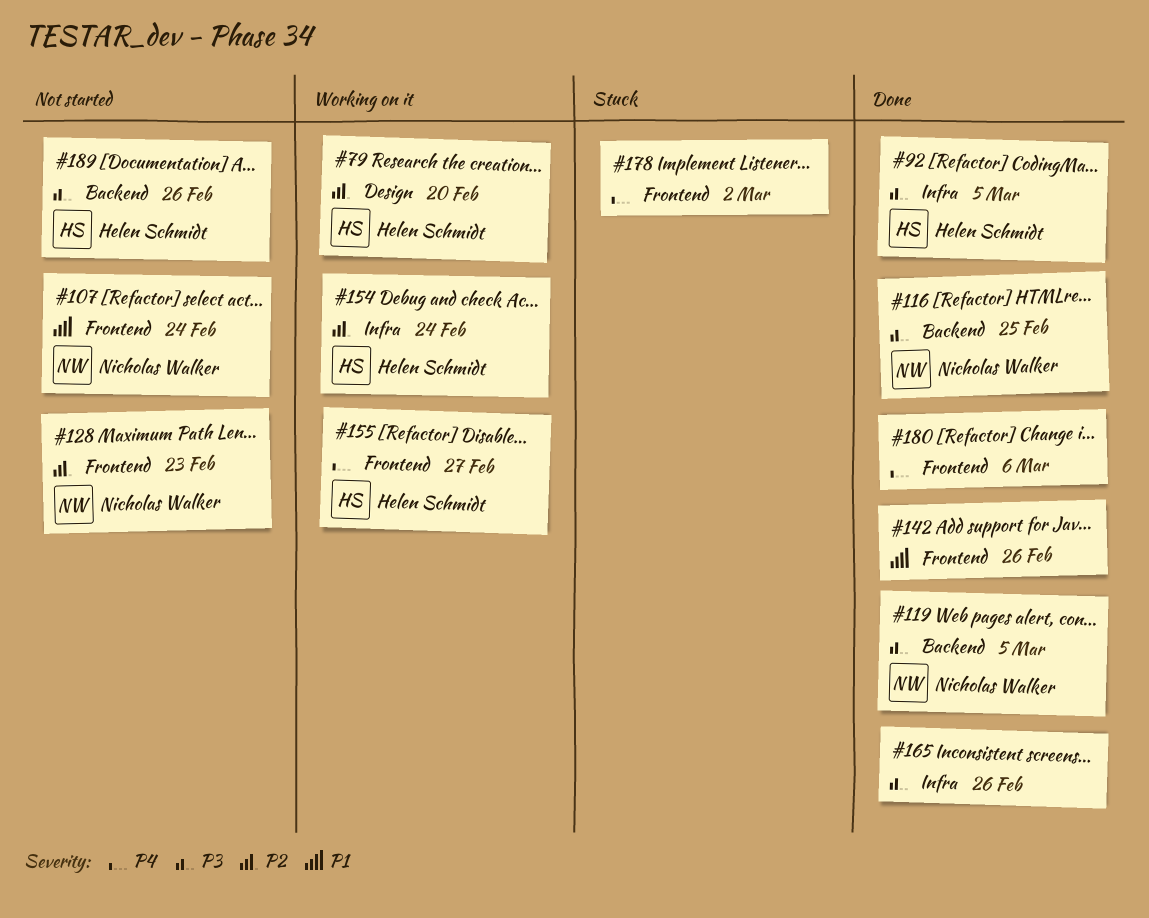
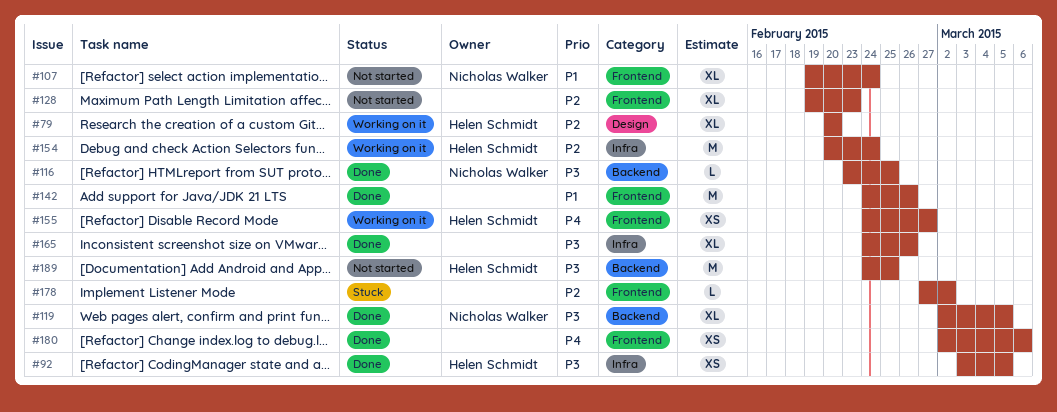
#128, owner: Nicholas Walker -> none
#178, priority: P4 -> P2
#189, due: Feb 26 -> Feb 25

